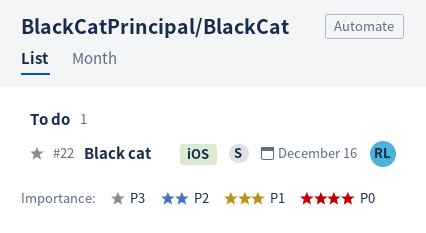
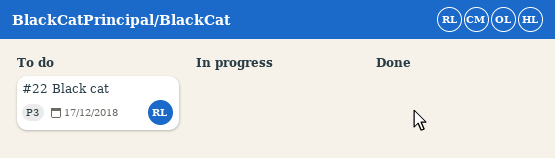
#22, due: Dec 16 -> Dec 17

